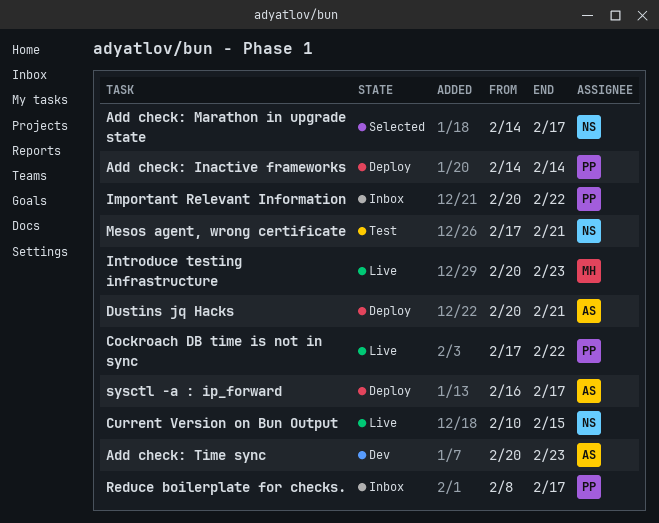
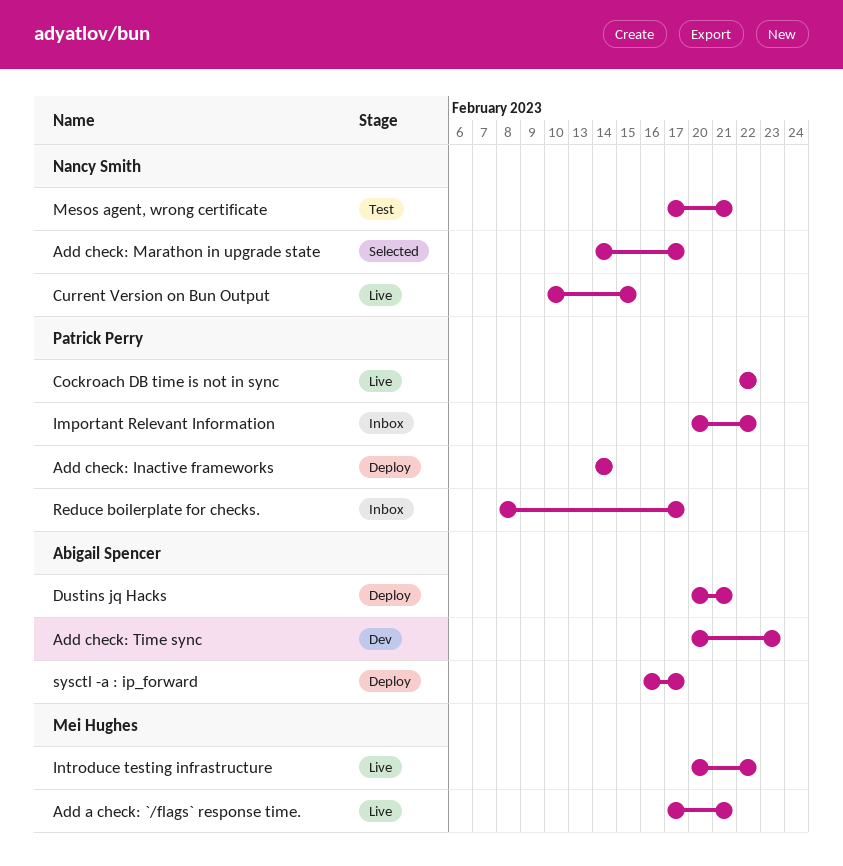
Add a check: `/flags` response time.: none -> present
Cockroach DB time is not in sync, start: Feb 17 -> Feb 22
Introduce testing infrastructure, due: Feb 23 -> Feb 22

